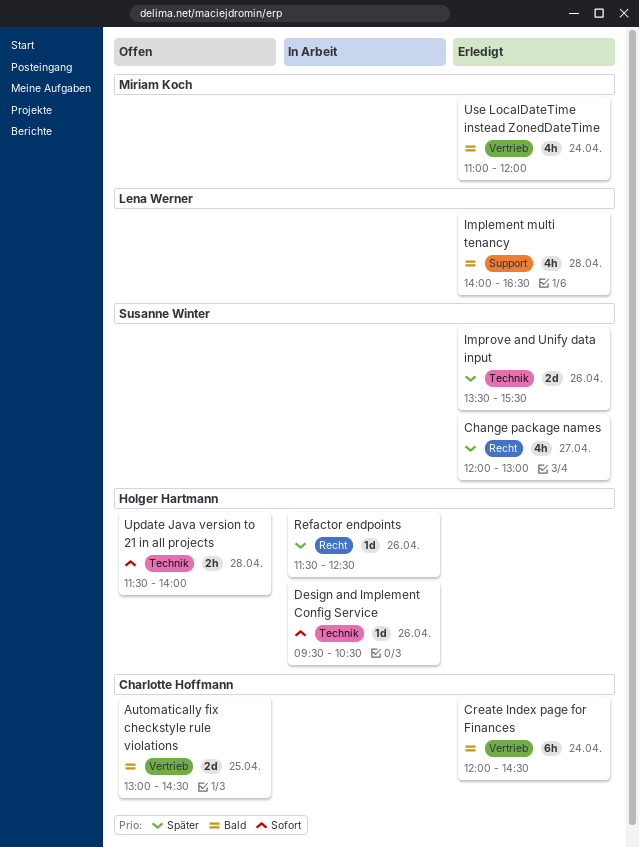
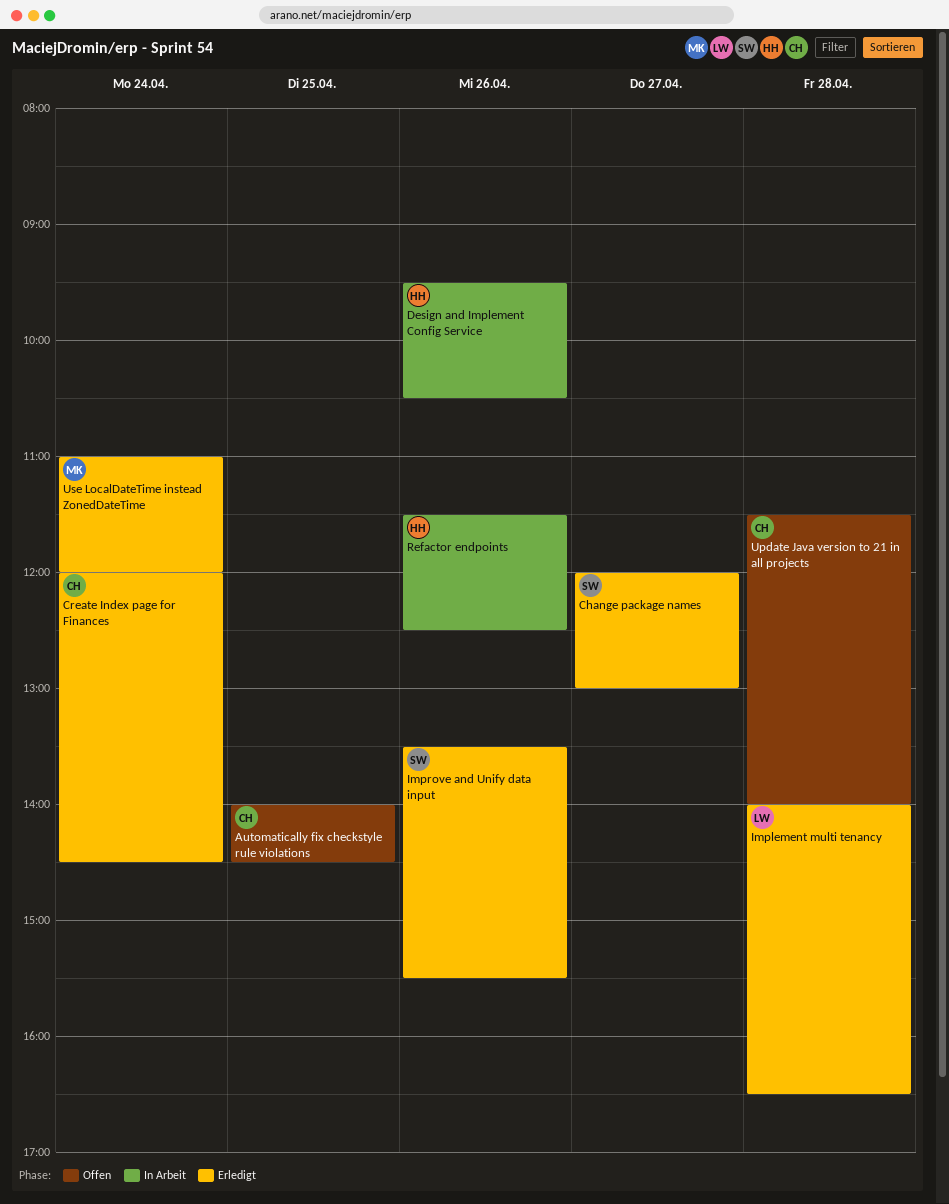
Automatically fix checkstyle rule violations, begins: 13:00 -> 14:00
Update Java version to 21 in all projects, owner: Holger Hartmann -> Charlotte Hoffmann

